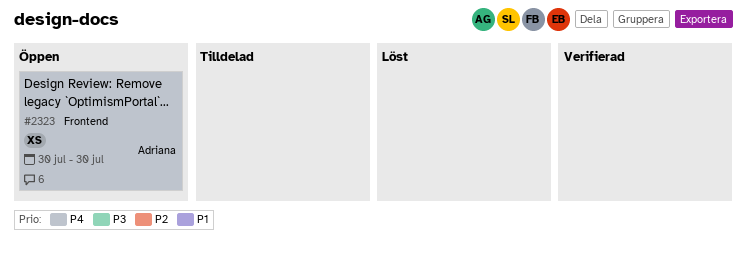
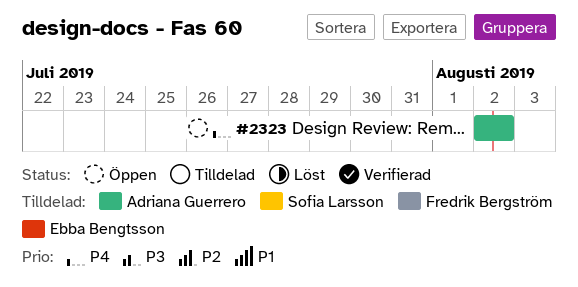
#2323, start: Jul 30 -> Aug 2
#2323, due: Jul 30 -> Aug 2

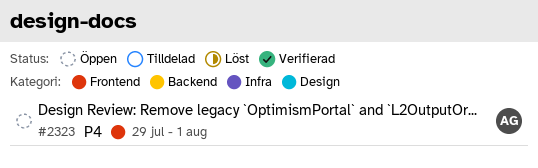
#2323, start: Aug 2 -> Jul 29
#2323, due: Aug 2 -> Aug 1

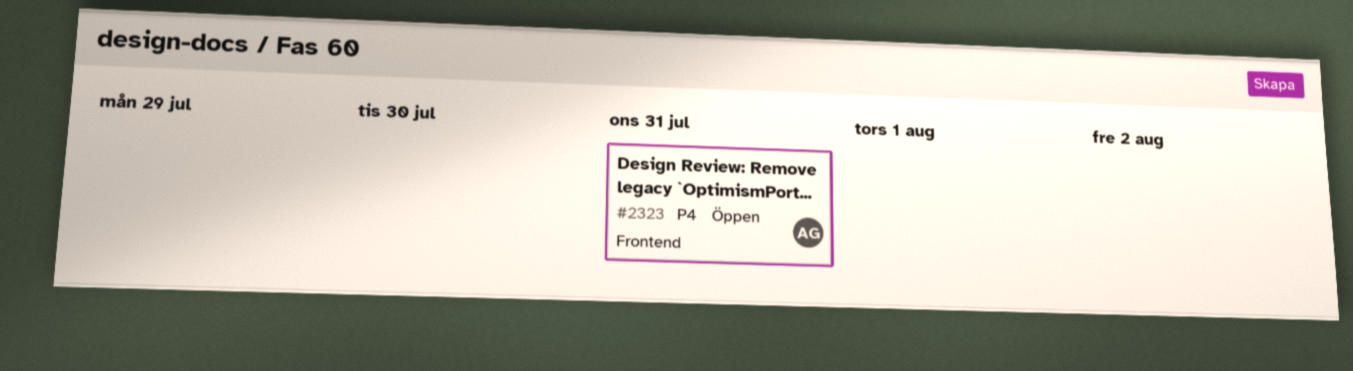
#2323, due: Aug 1 -> Jul 31

